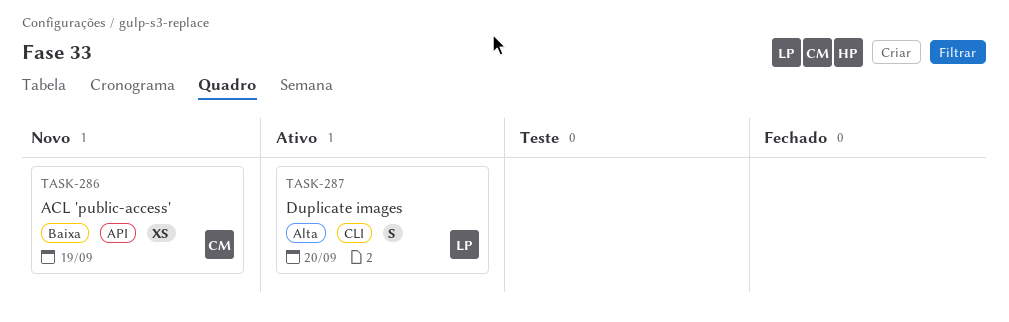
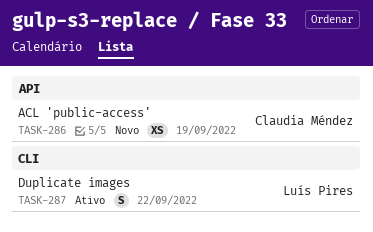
TASK-287, due: Sep 20 -> Sep 22

